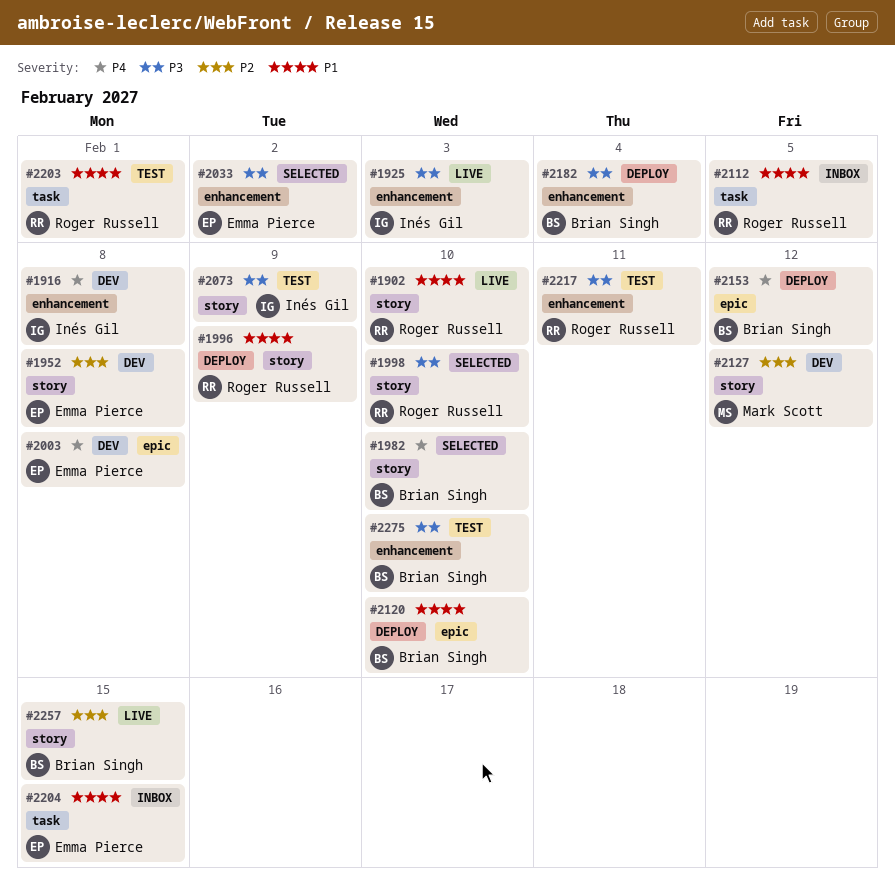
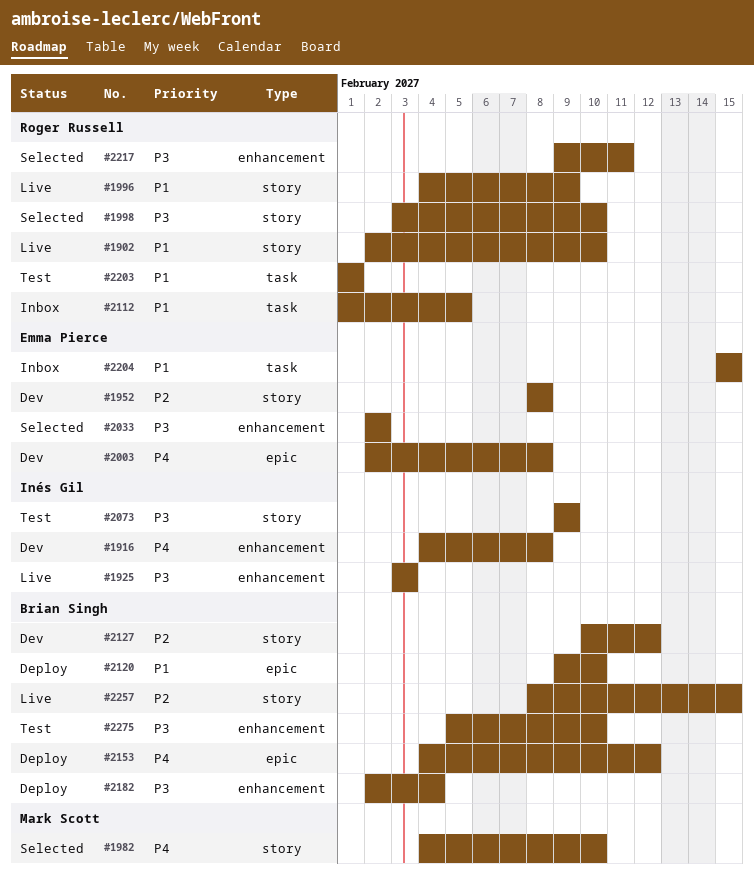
#1982, owner: Brian Singh -> Mark Scott
#1996, status: Deploy -> Live
#2127, owner: Mark Scott -> Brian Singh
#2217, status: Test -> Selected

